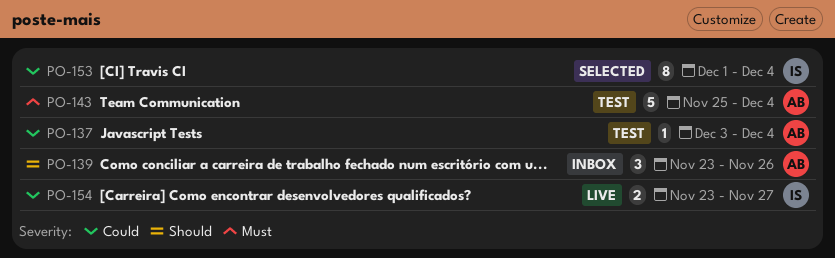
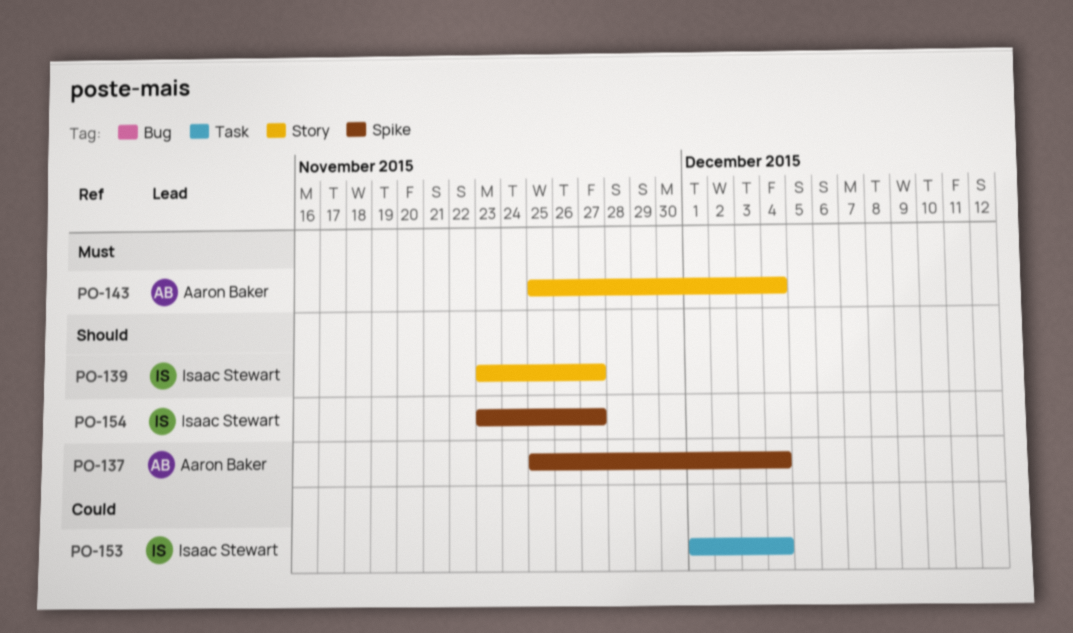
PO-137, priority: Could -> Should
PO-137, start: Dec 3 -> Nov 25
PO-139, owner: Aaron Baker -> Isaac Stewart
PO-139, due: Nov 26 -> Nov 27
PO-154, priority: Could -> Should

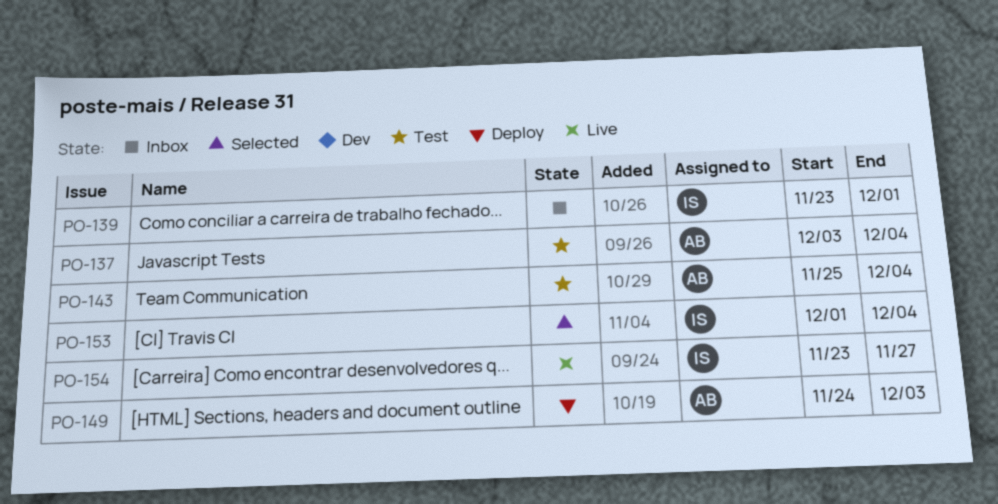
PO-137, start: Nov 25 -> Dec 3
PO-139, due: Nov 27 -> Dec 1
PO-149: none -> present

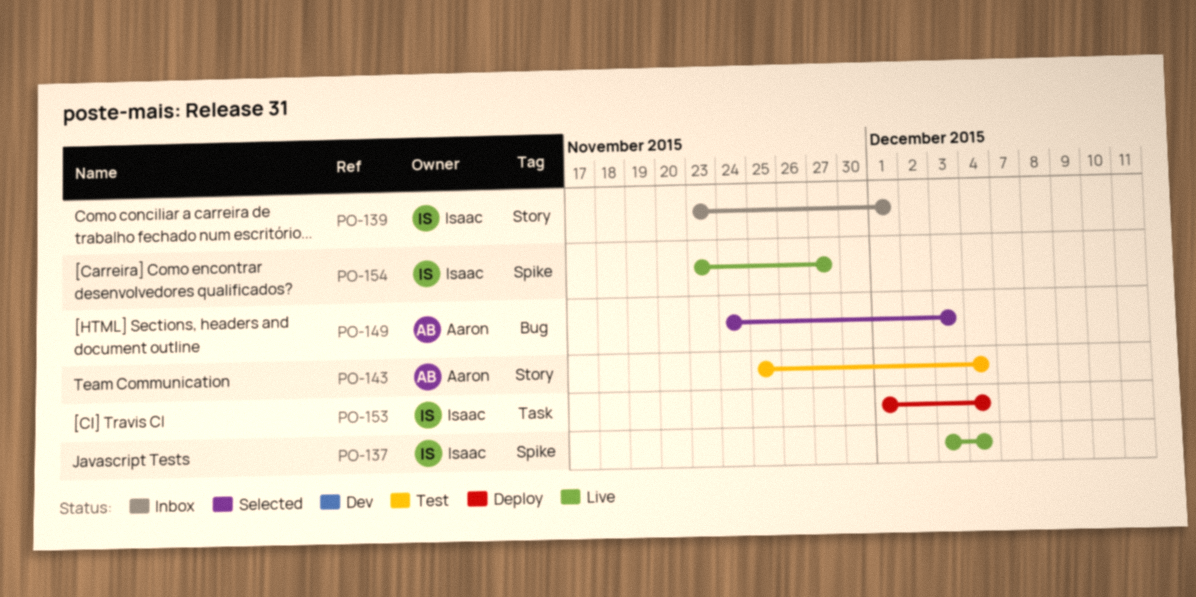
PO-137, status: Test -> Live
PO-137, owner: Aaron -> Isaac
PO-149, status: Deploy -> Selected
PO-153, status: Selected -> Deploy

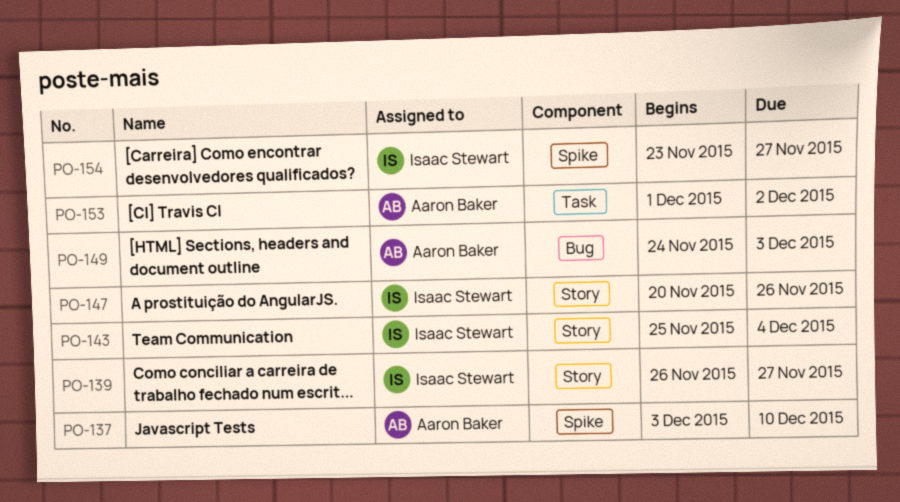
PO-137, owner: Isaac Stewart -> Aaron Baker
PO-137, due: Dec 4 -> Dec 10
PO-139, start: Nov 23 -> Nov 26
PO-139, due: Dec 1 -> Nov 27
PO-143, owner: Aaron Baker -> Isaac Stewart
PO-147: none -> present
PO-153, owner: Isaac Stewart -> Aaron Baker
PO-153, due: Dec 4 -> Dec 2

